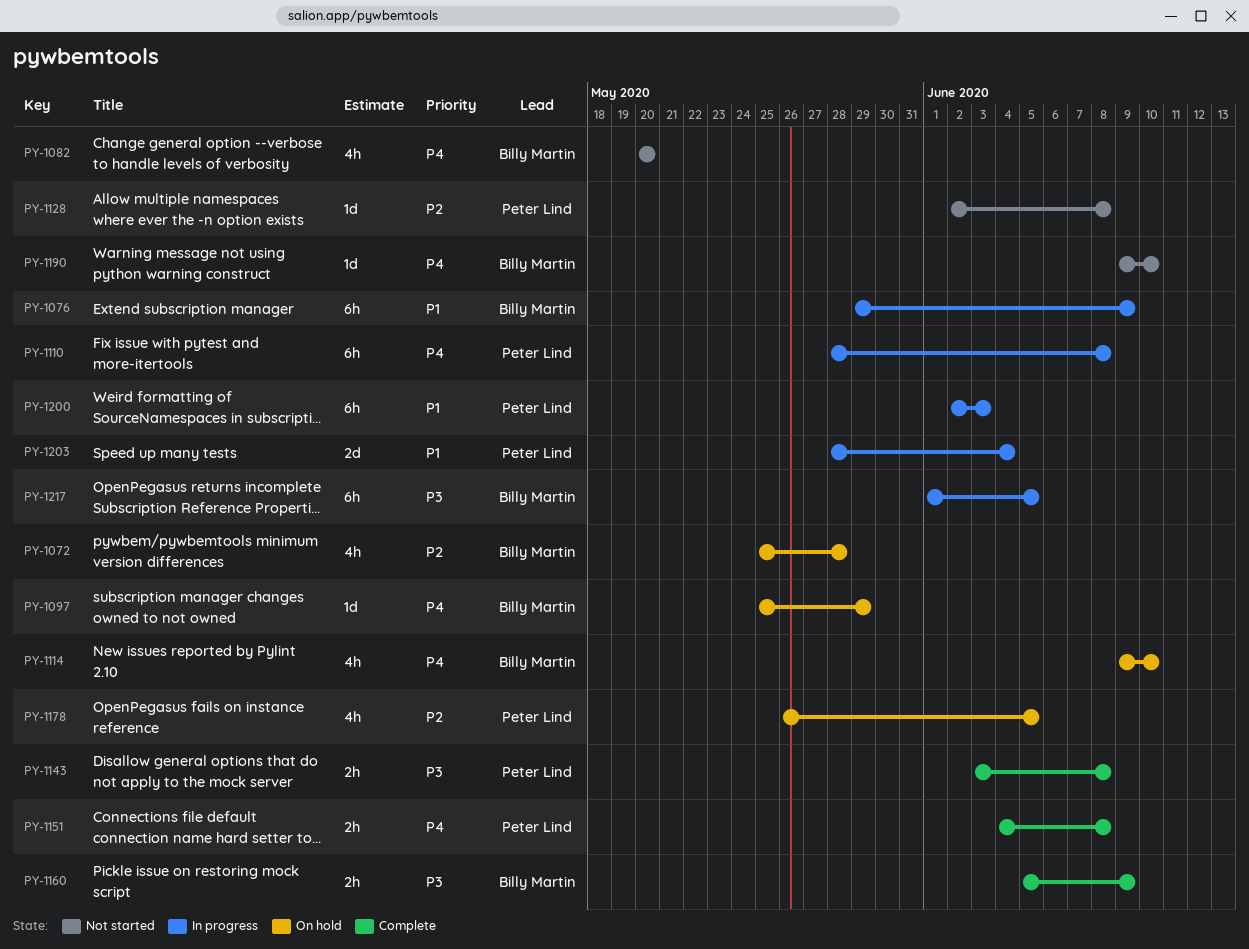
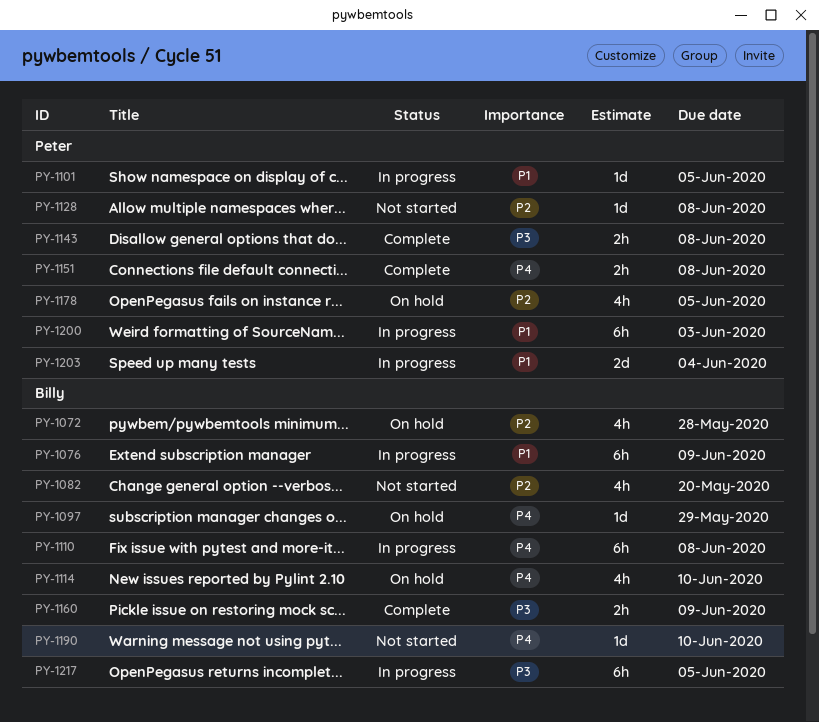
PY-1082, priority: P4 -> P2
PY-1101: none -> present
PY-1110, owner: Peter Lind -> Billy Martin

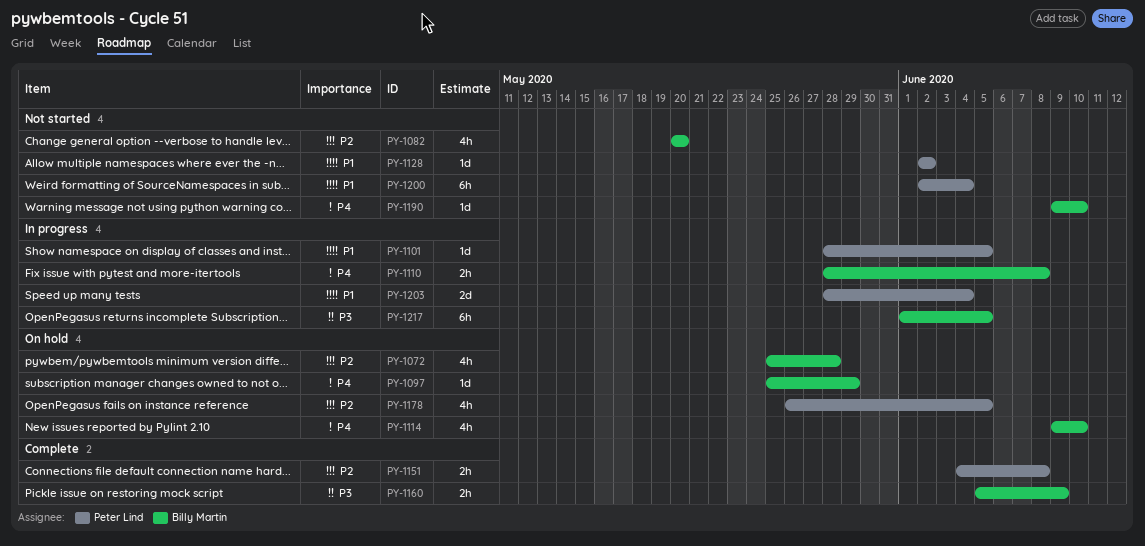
PY-1076: present -> none
PY-1110, estimate: 6h -> 2h
PY-1128, priority: P2 -> P1
PY-1128, due: Jun 8 -> Jun 2
PY-1143: present -> none
PY-1151, priority: P4 -> P2
PY-1200, status: In progress -> Not started
PY-1200, due: Jun 3 -> Jun 4

